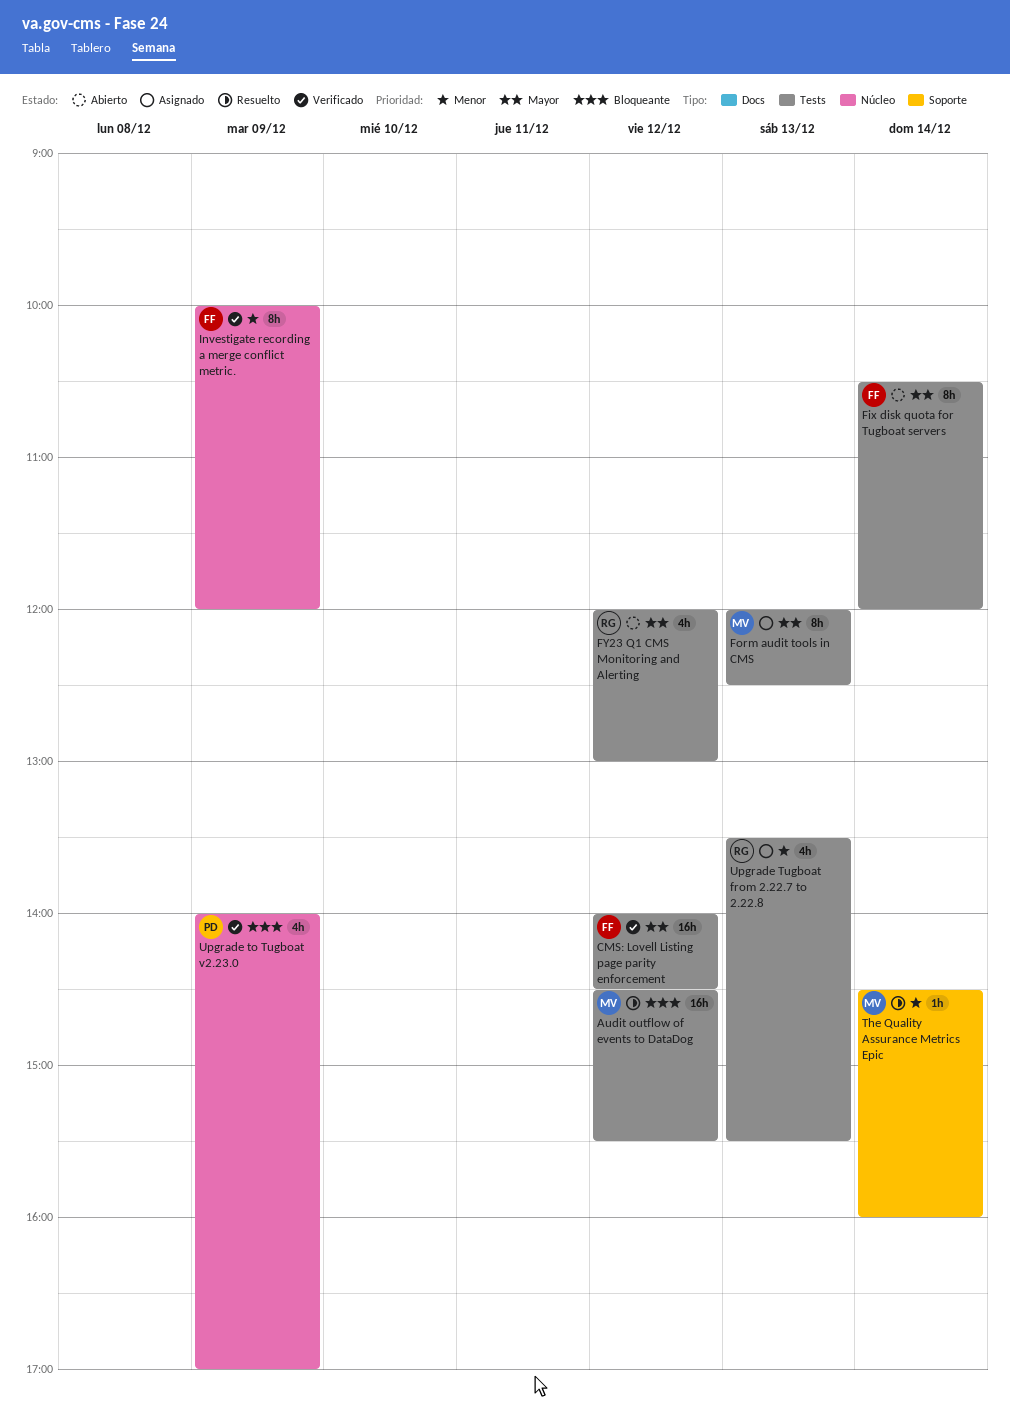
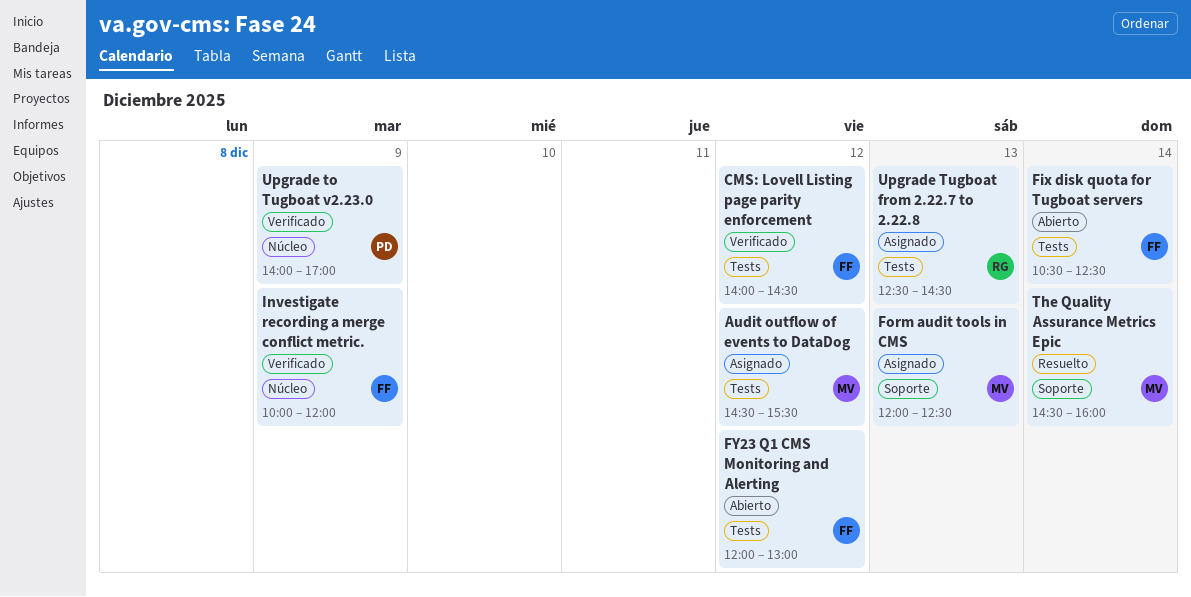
Audit outflow of events to DataDog, status: Resuelto -> Asignado
Fix disk quota for Tugboat servers, ends: 12:00 -> 12:30
Form audit tools in CMS, label: Tests -> Soporte
FY23 Q1 CMS Monitoring and Alerting, owner: RG -> FF
Upgrade Tugboat from 2.22.7 to 2.22.8, begins: 13:30 -> 12:30
Upgrade Tugboat from 2.22.7 to 2.22.8, ends: 15:30 -> 14:30

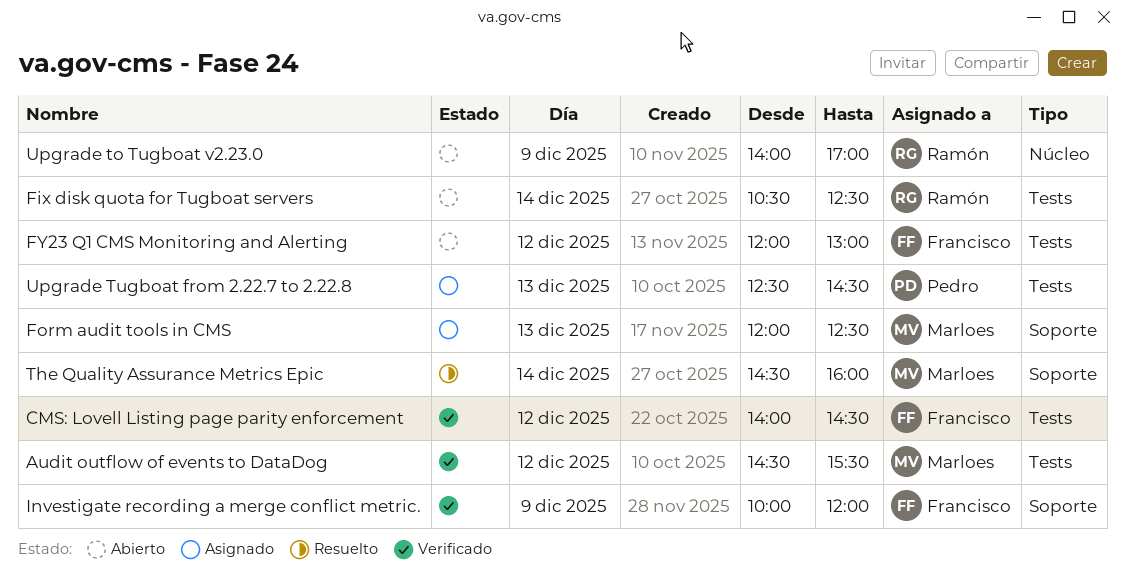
Audit outflow of events to DataDog, status: Asignado -> Verificado
Fix disk quota for Tugboat servers, owner: Francisco -> Ramón
Investigate recording a merge conflict metric., label: Núcleo -> Soporte
Upgrade to Tugboat v2.23.0, status: Verificado -> Abierto
Upgrade to Tugboat v2.23.0, owner: Pedro -> Ramón
Upgrade Tugboat from 2.22.7 to 2.22.8, owner: Ramón -> Pedro

